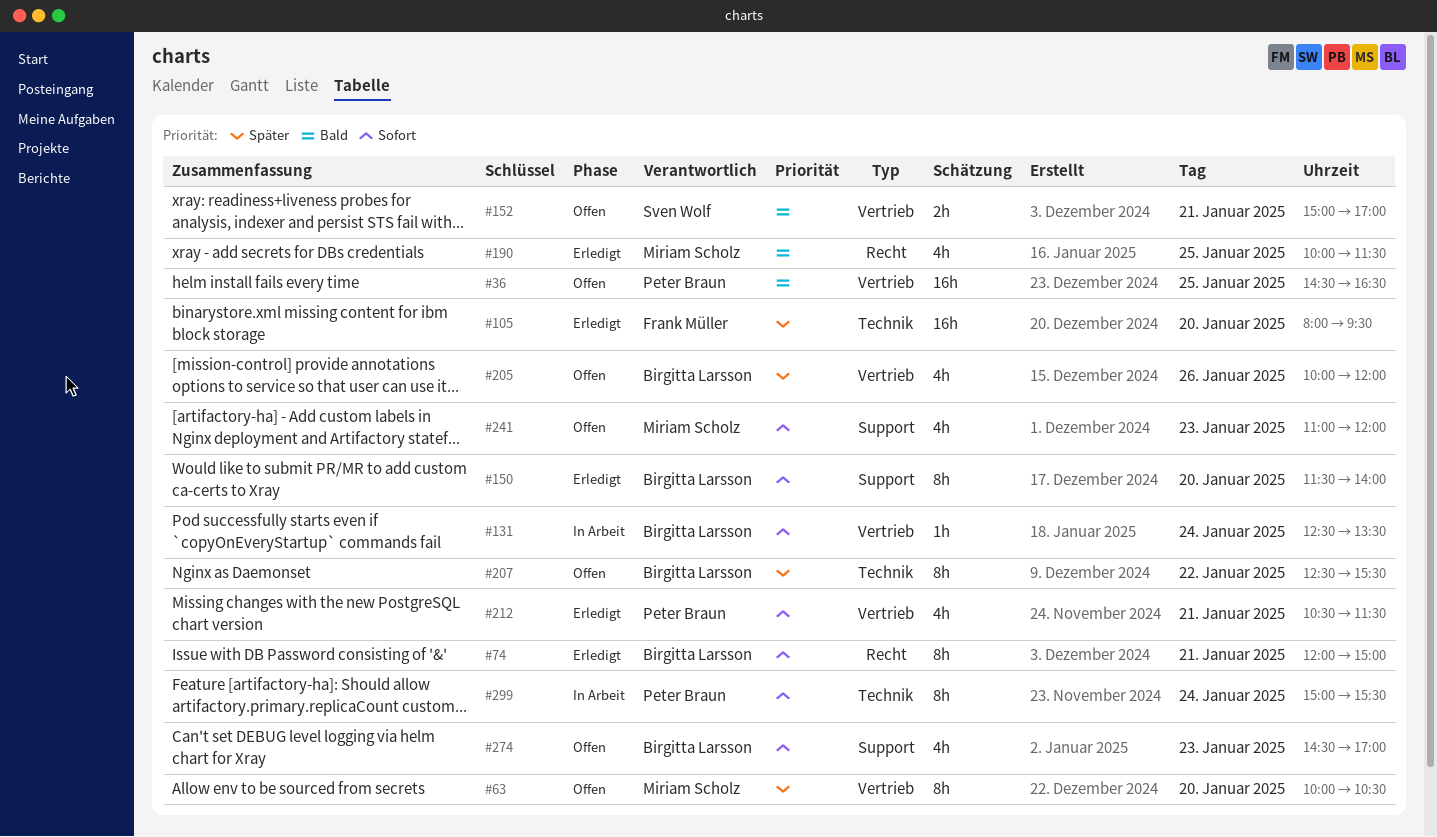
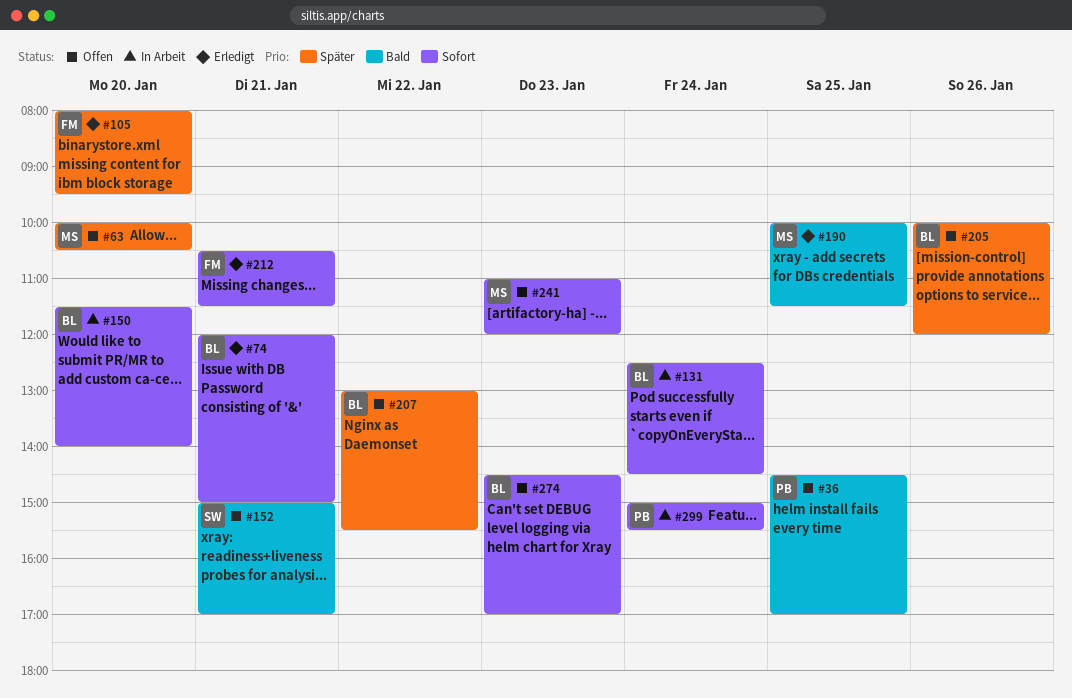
#36, ends: 16:30 -> 17:00
#131, ends: 13:30 -> 14:30
#150, status: Erledigt -> In Arbeit
#207, begins: 12:30 -> 13:00
#212, owner: Peter Braun -> Frank Müller

